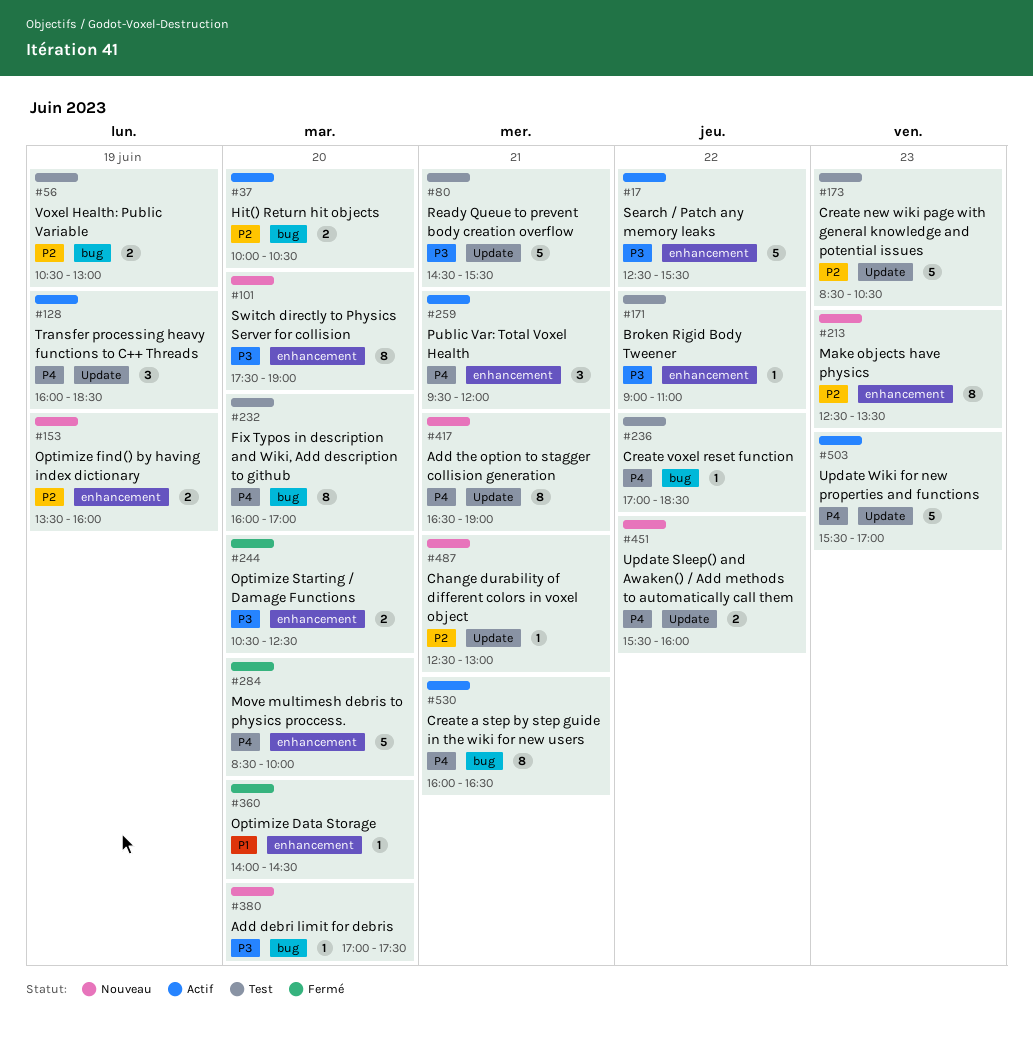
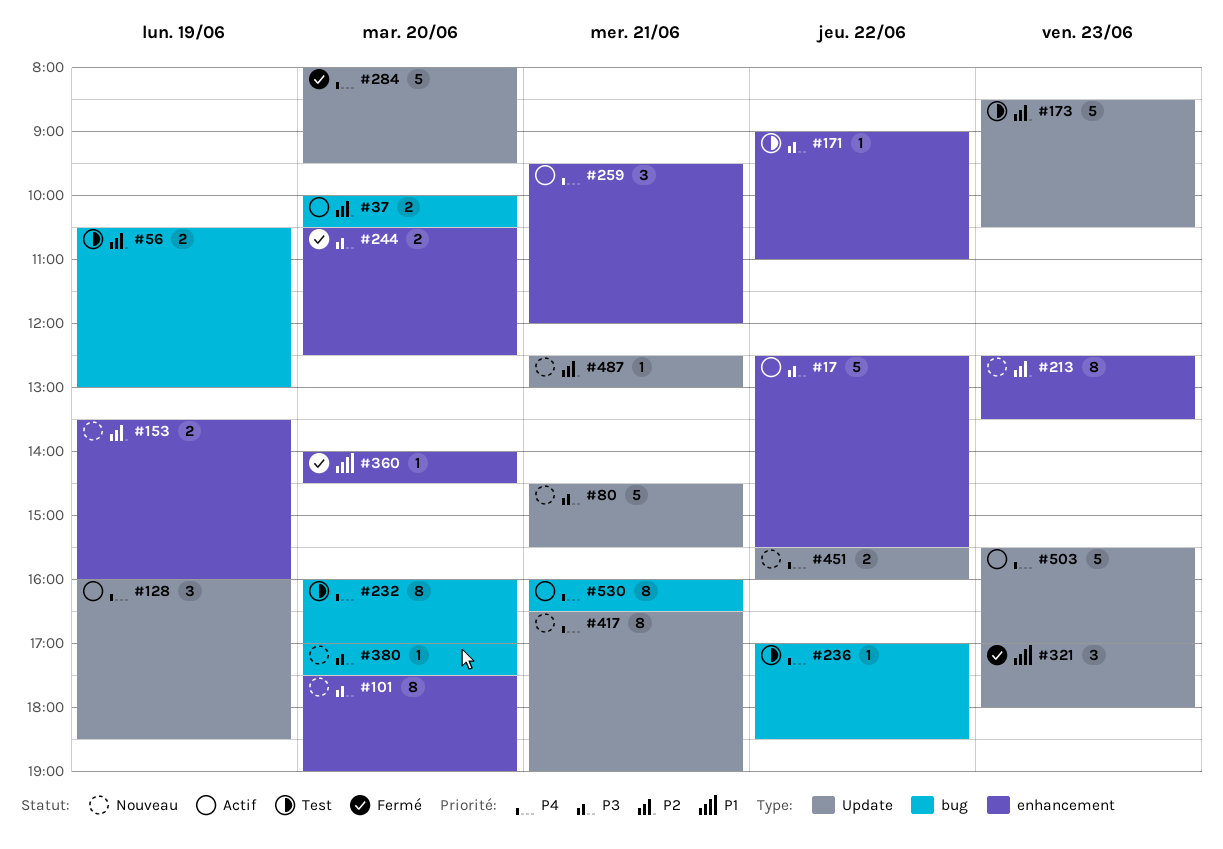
#80, status: Test -> Nouveau
#284, label: enhancement -> Update
#284, begins: 08:30 -> 08:00
#284, ends: 10:00 -> 09:30
#321: none -> present

